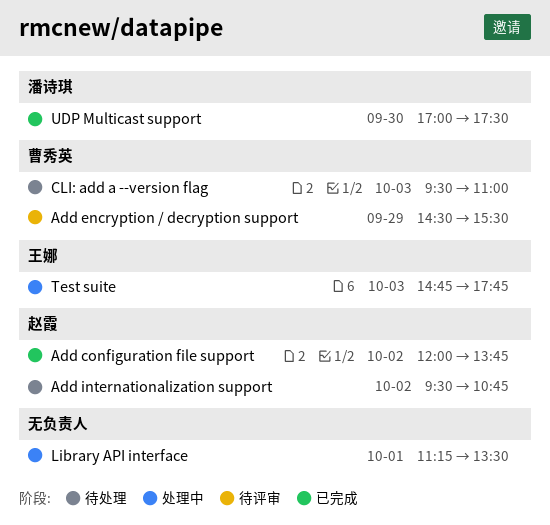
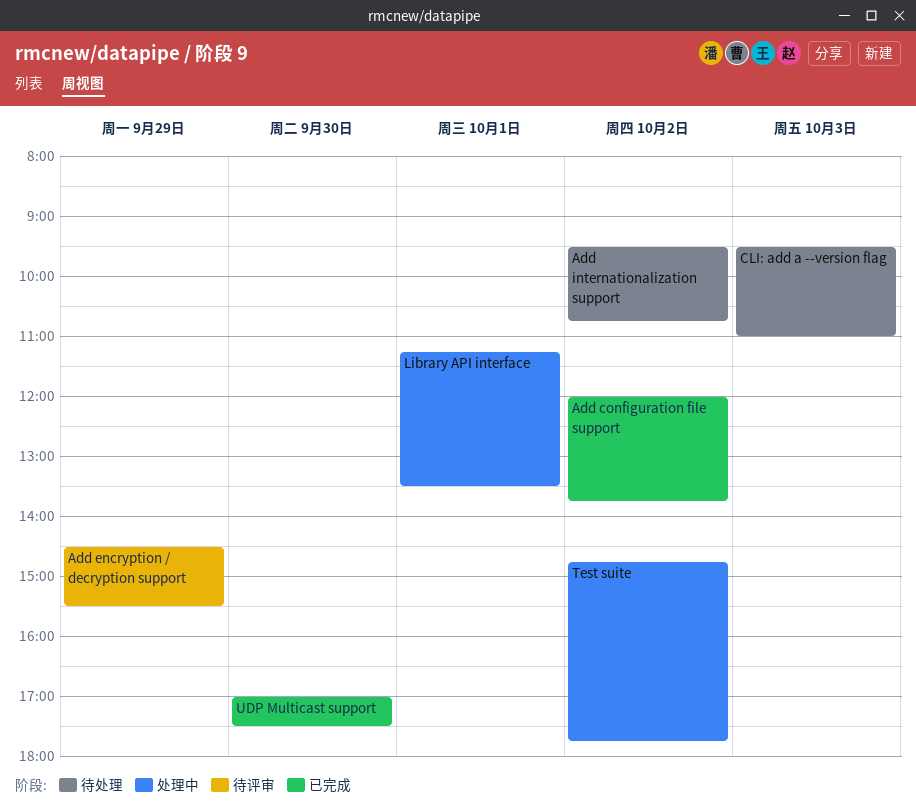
Test suite, day: Oct 3 -> Oct 2

